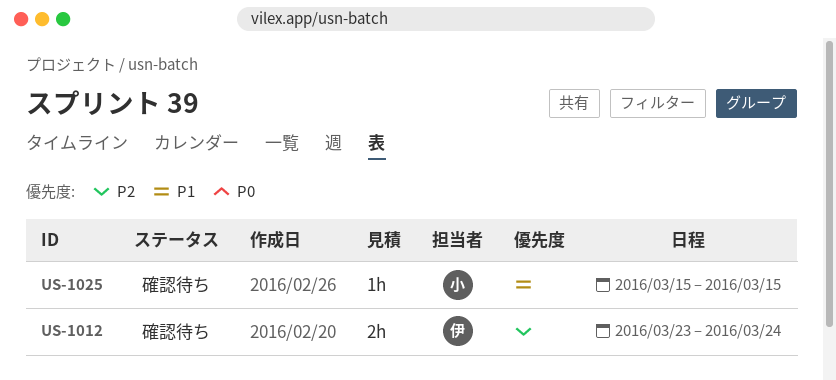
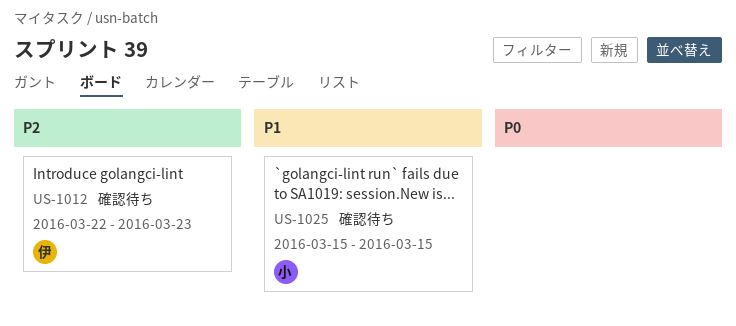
US-1012, start: Mar 23 -> Mar 22
US-1012, due: Mar 24 -> Mar 23

